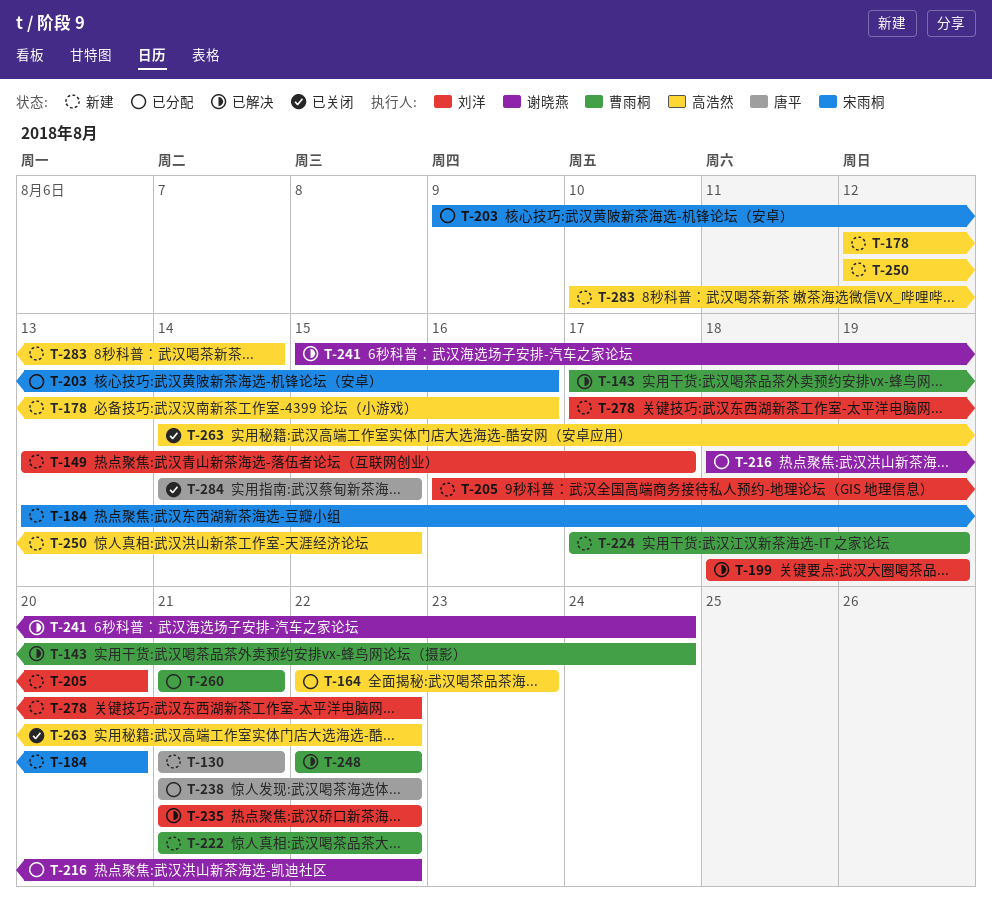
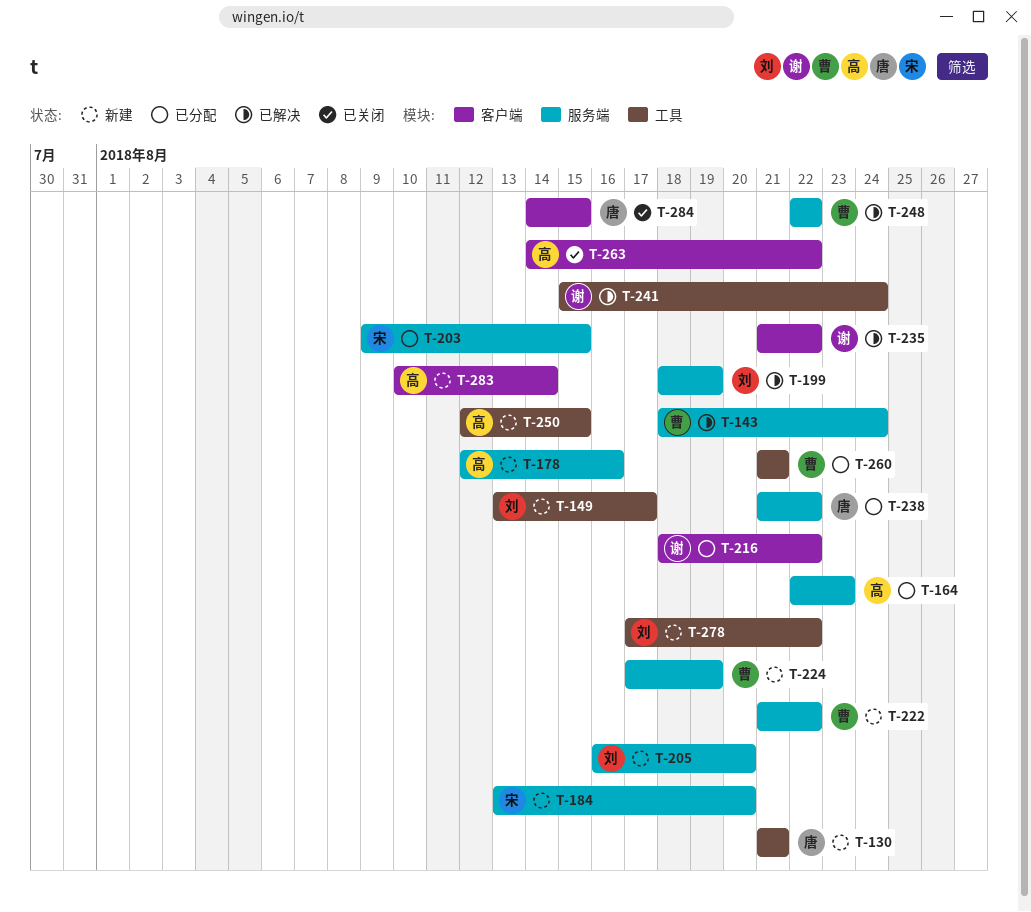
T-143, start: Aug 17 -> Aug 18
T-203, due: Aug 16 -> Aug 15
T-235, owner: 刘洋 -> 谢晓燕

